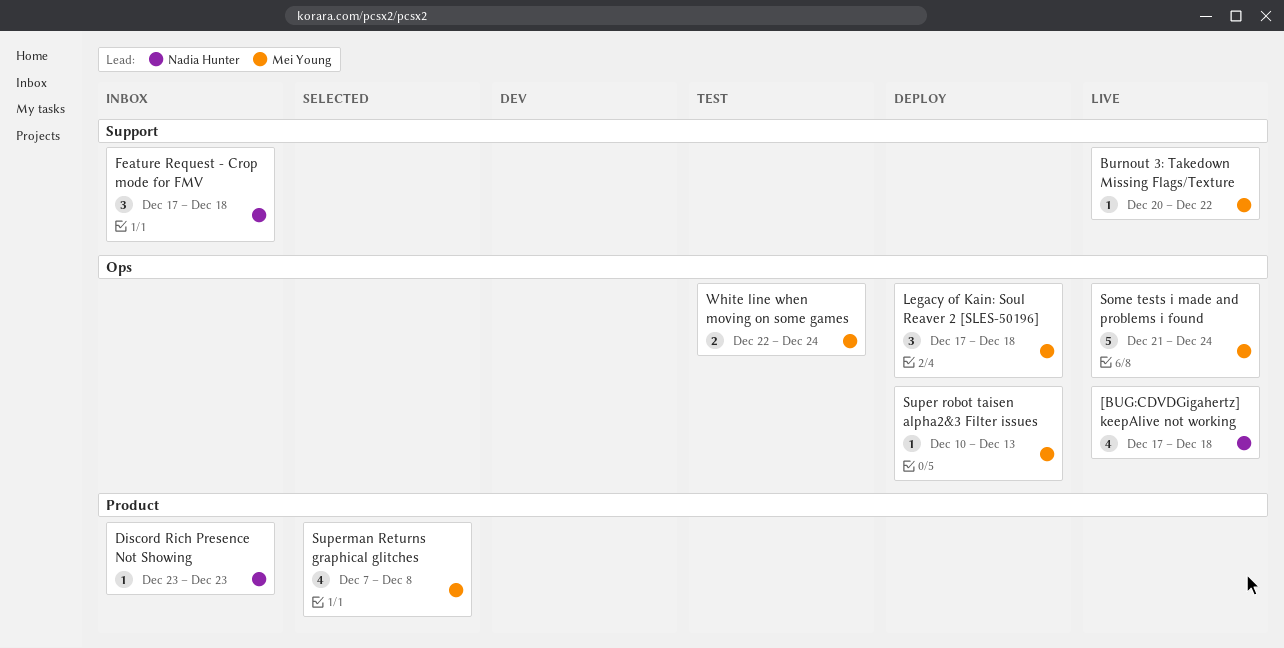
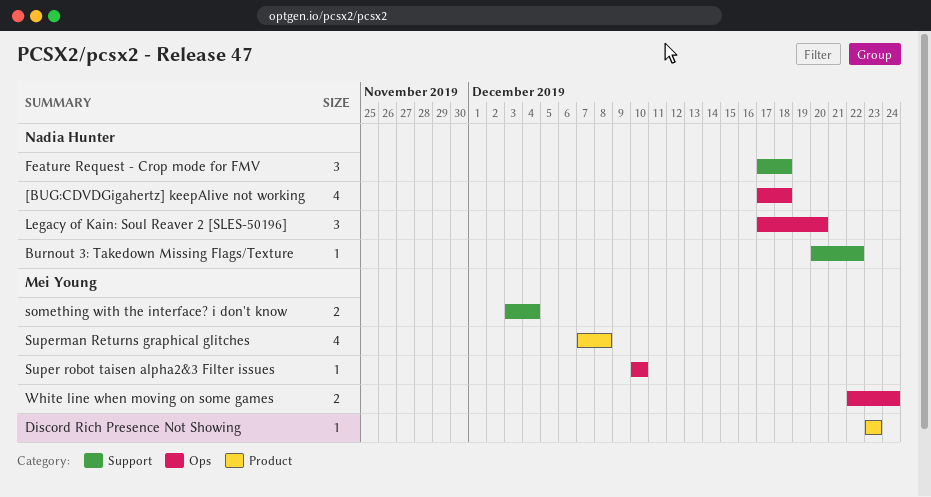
Burnout 3: Takedown Missing Flags/Texture, owner: Mei Young -> Nadia Hunter
Discord Rich Presence Not Showing, owner: Nadia Hunter -> Mei Young
Legacy of Kain: Soul Reaver 2 [SLES-50196], owner: Mei Young -> Nadia Hunter
Legacy of Kain: Soul Reaver 2 [SLES-50196], due: Dec 18 -> Dec 20
Some tests i made and problems i found: present -> none
something with the interface? i don't know: none -> present
Super robot taisen alpha2&3 Filter issues, due: Dec 13 -> Dec 10

